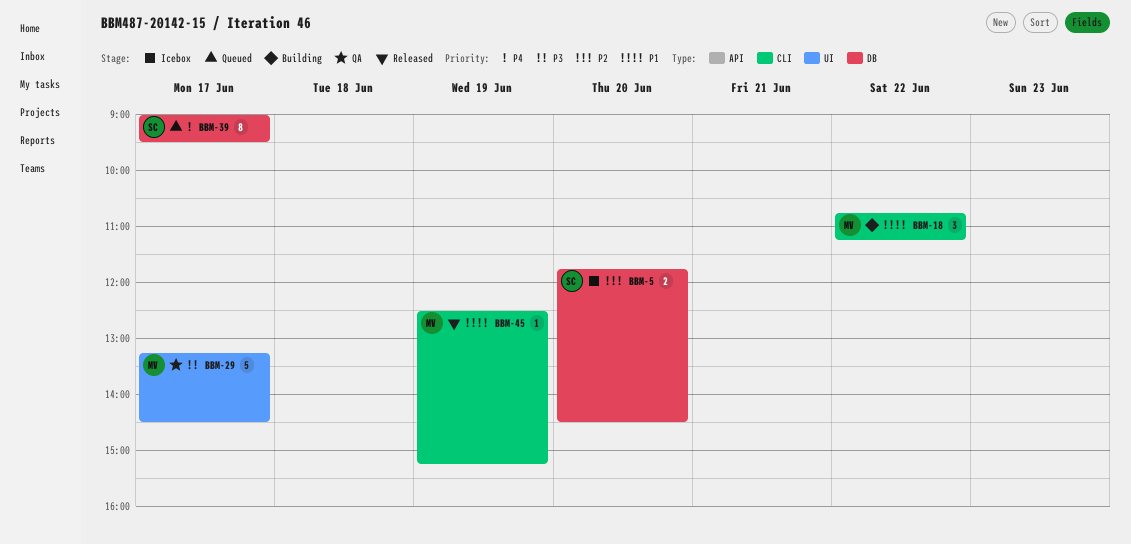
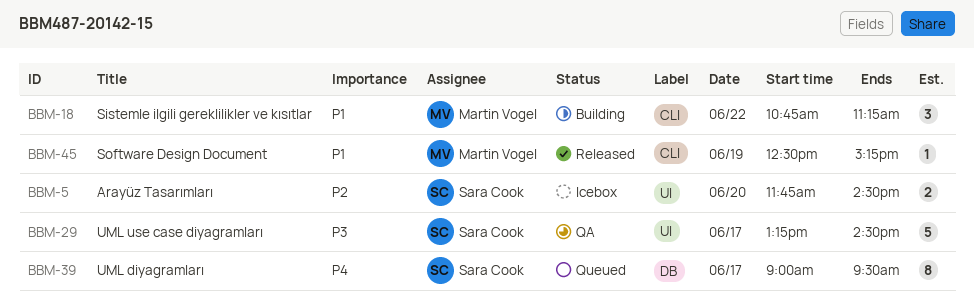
BBM-5, label: DB -> UI
BBM-29, owner: Martin Vogel -> Sara Cook

